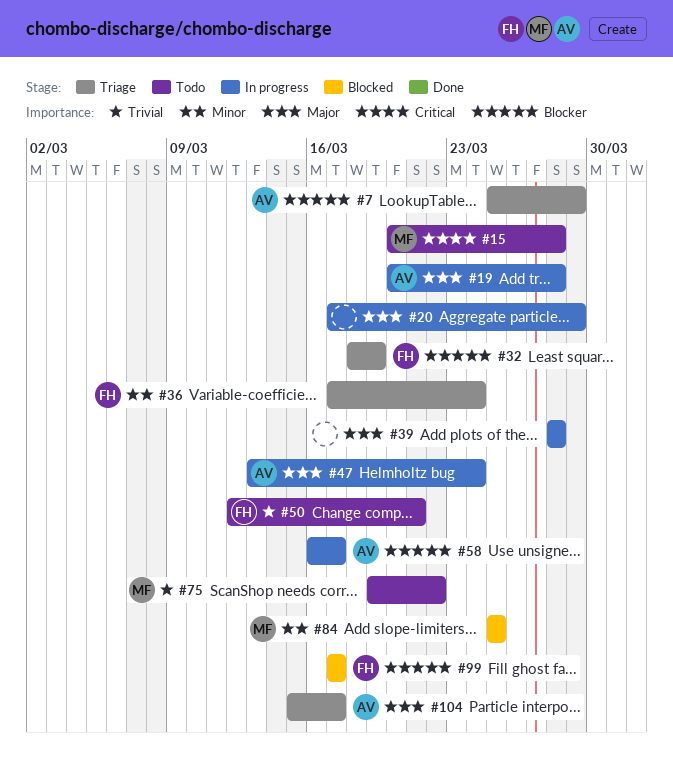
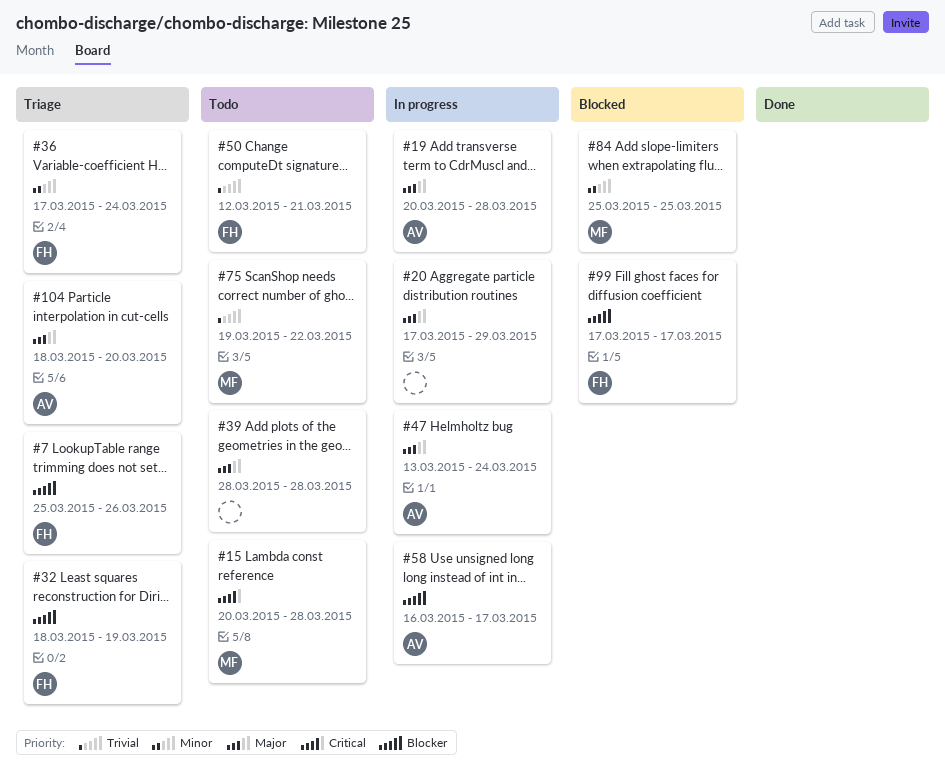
#7, owner: AV -> FH
#7, due: Mar 29 -> Mar 26
#39, status: In progress -> Todo
#104, start: Mar 15 -> Mar 18
#104, due: Mar 17 -> Mar 20

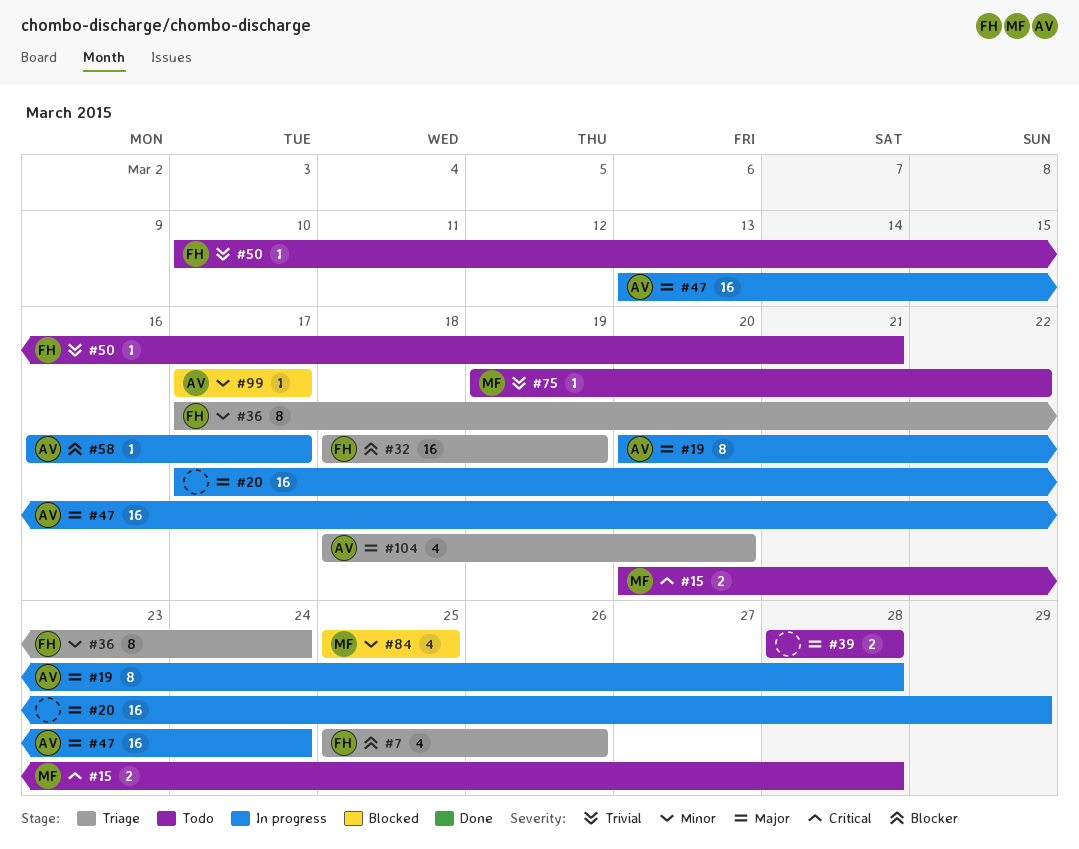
#50, start: Mar 12 -> Mar 10
#99, owner: FH -> AV
#99, priority: Blocker -> Minor

